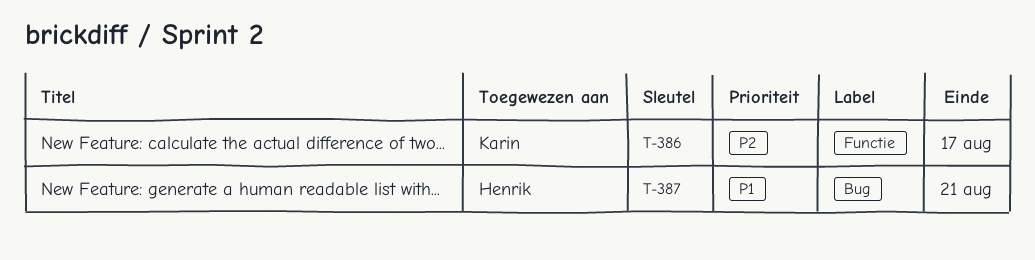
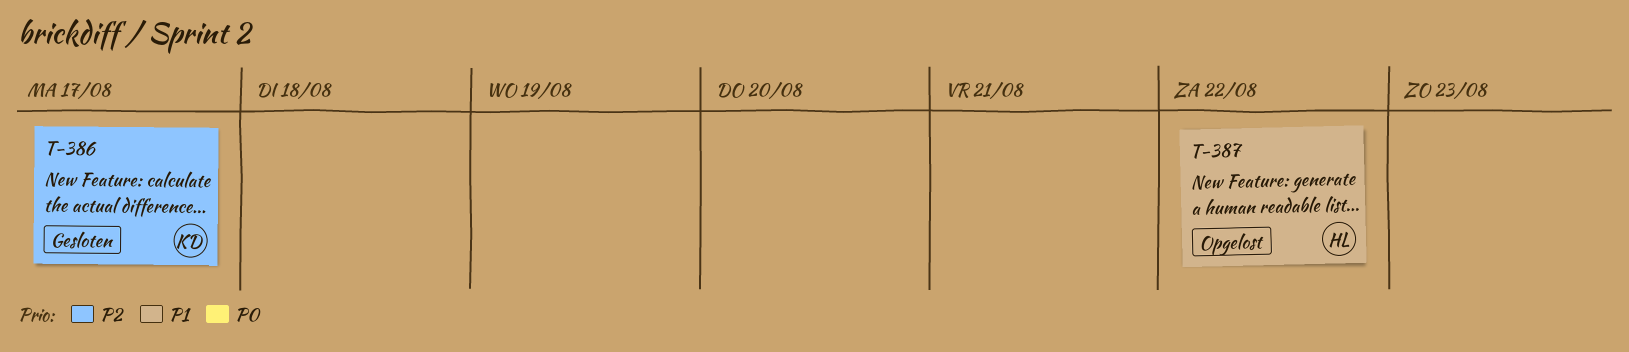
T-387, due: Aug 21 -> Aug 22

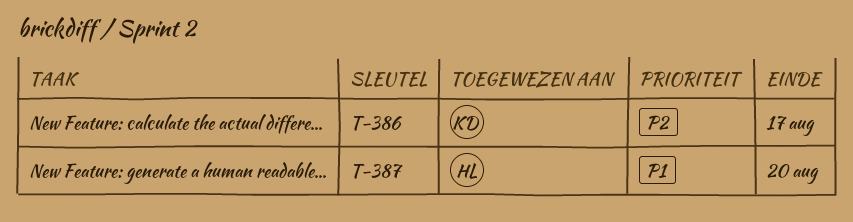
T-387, due: Aug 22 -> Aug 20

